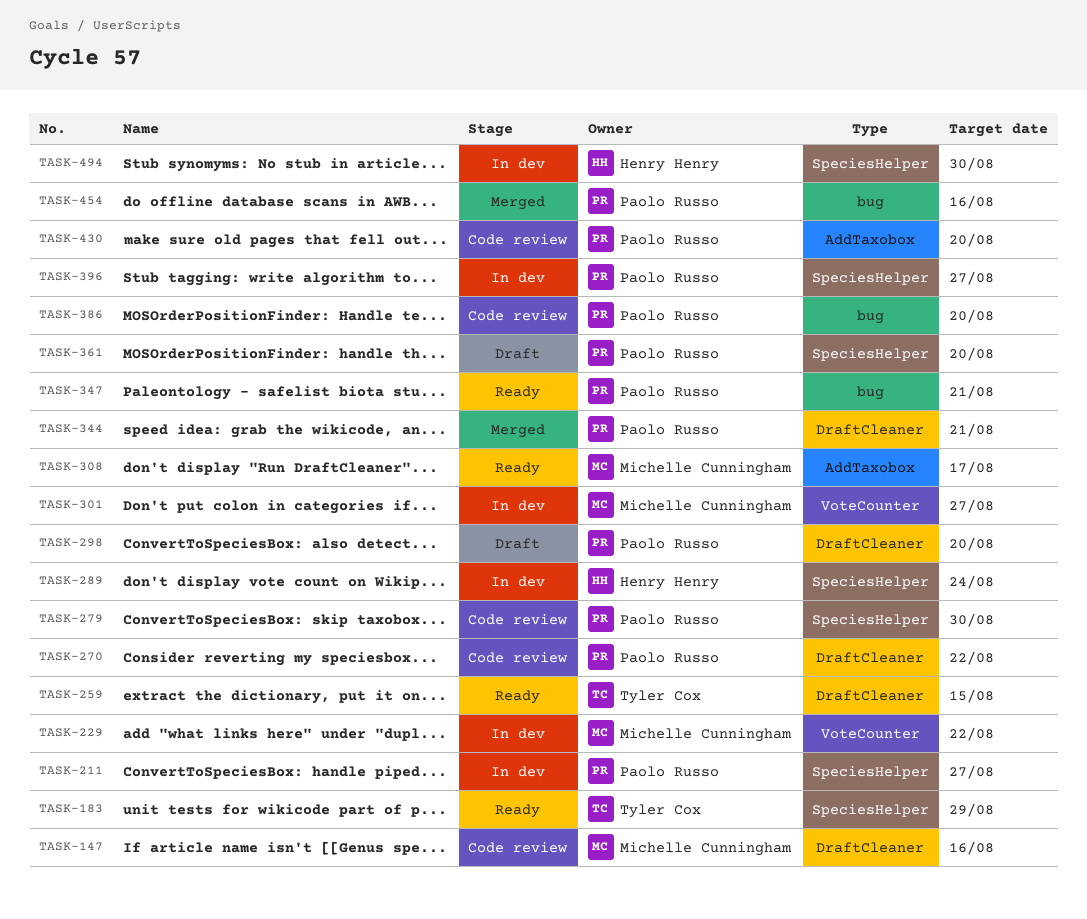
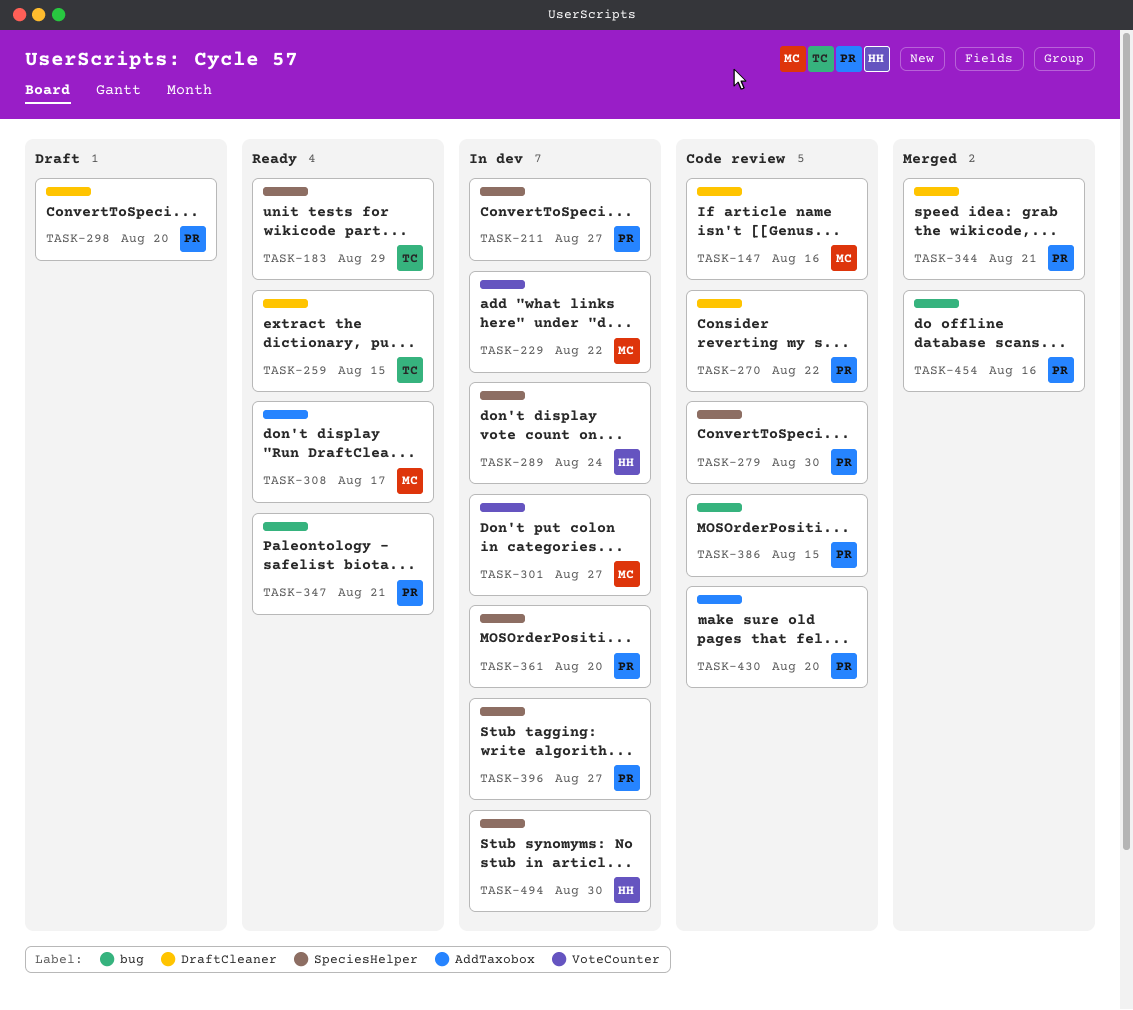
TASK-361, status: Draft -> In dev
TASK-386, due: Aug 20 -> Aug 15

